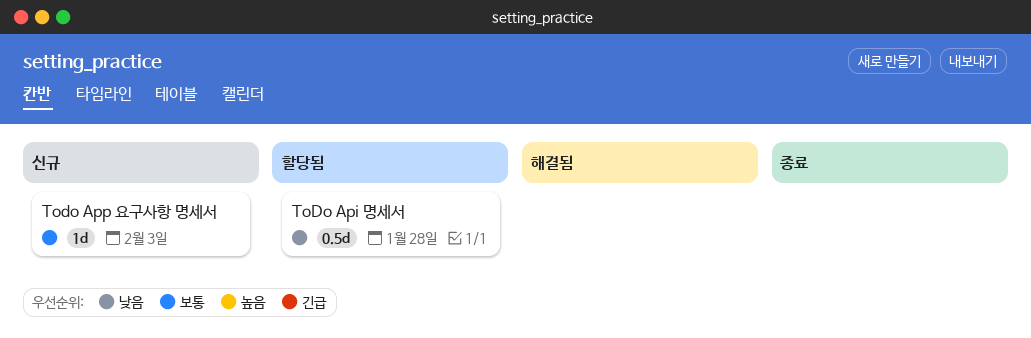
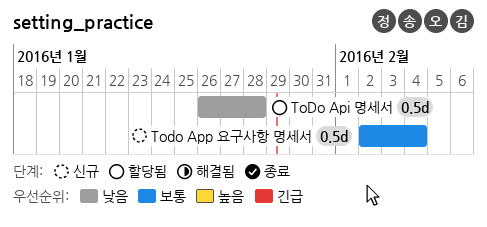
Todo App 요구사항 명세서, estimate: 1d -> 0.5d
Todo App 요구사항 명세서, due: Feb 3 -> Feb 4

